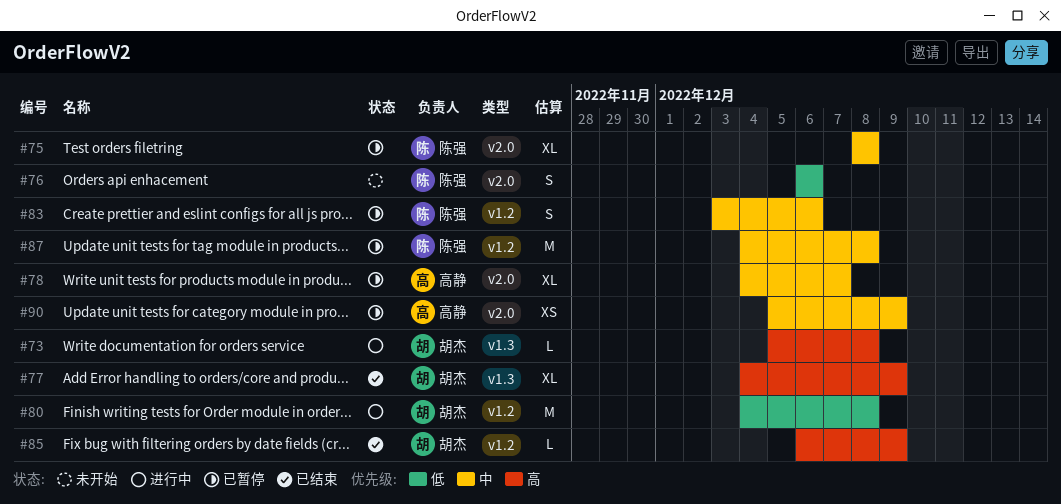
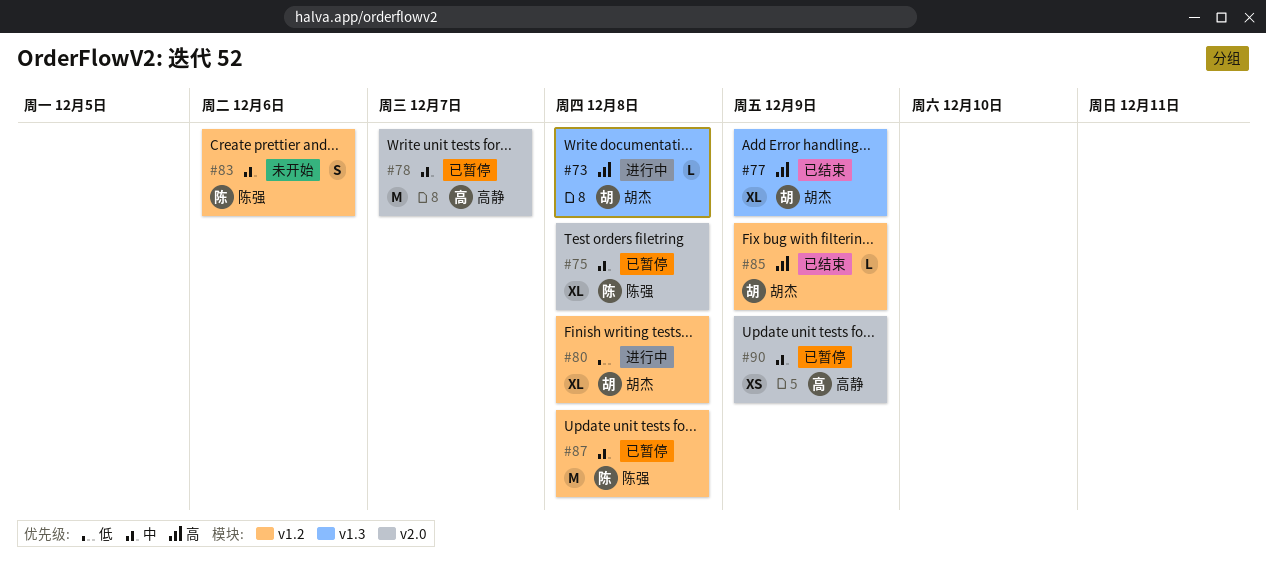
#76: present -> none
#78, estimate: XL -> M
#80, estimate: M -> XL
#83, status: 已暂停 -> 未开始

